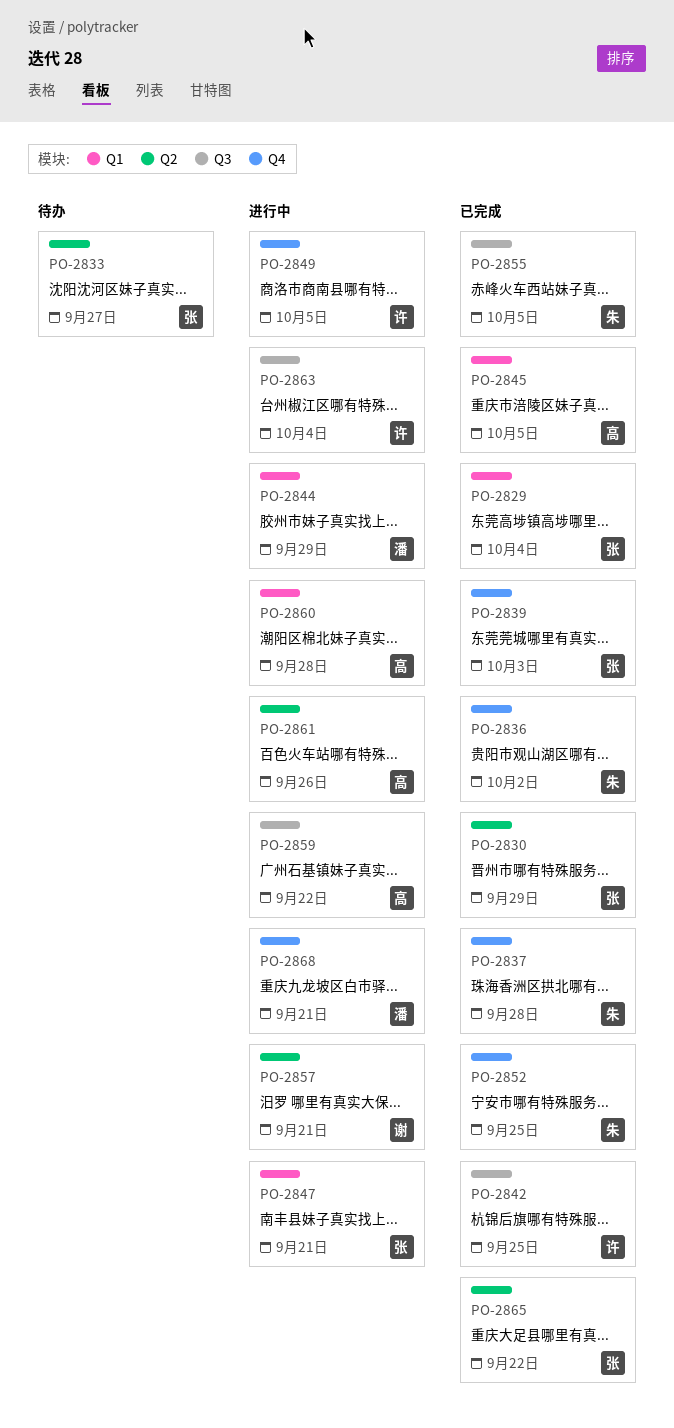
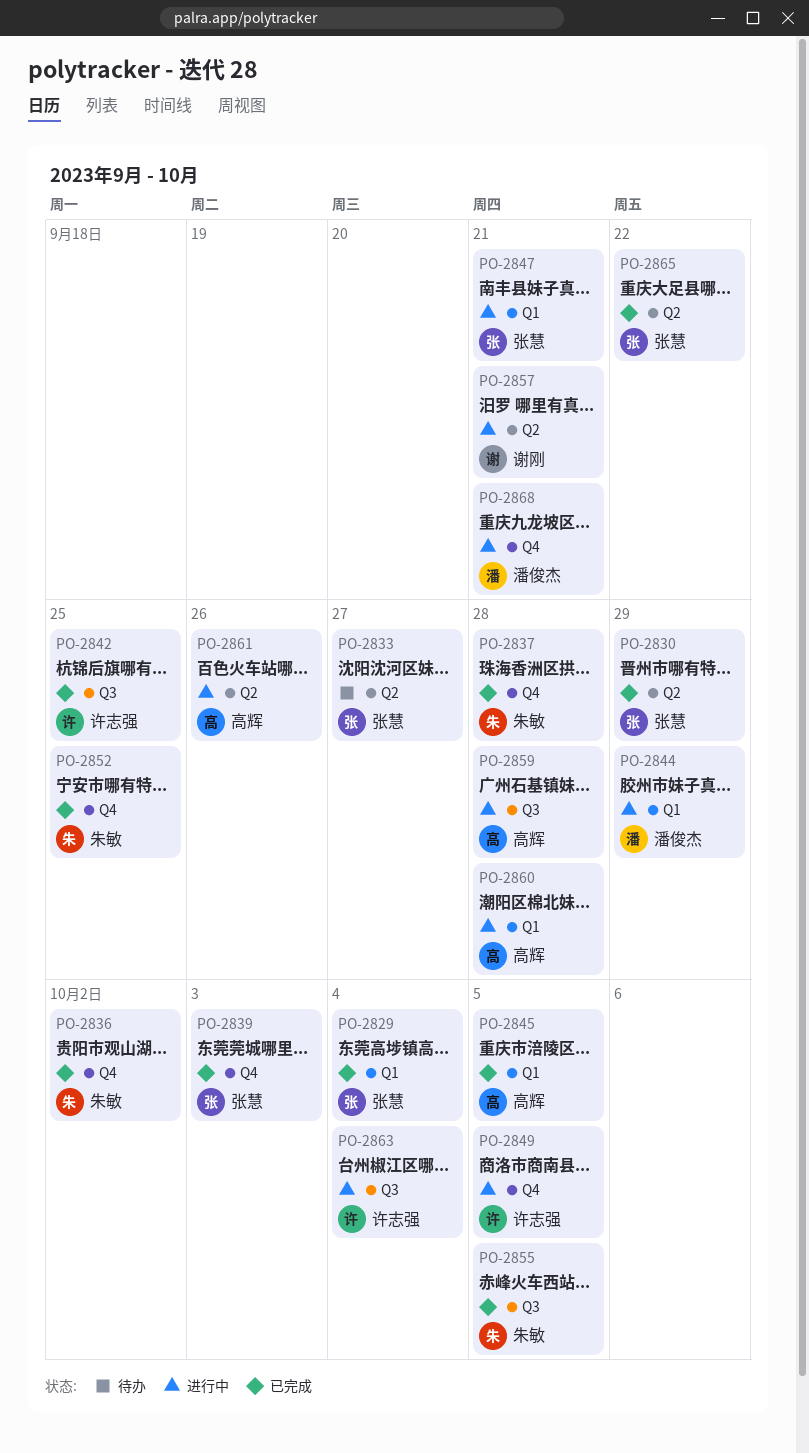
PO-2859, due: Sep 22 -> Sep 28

